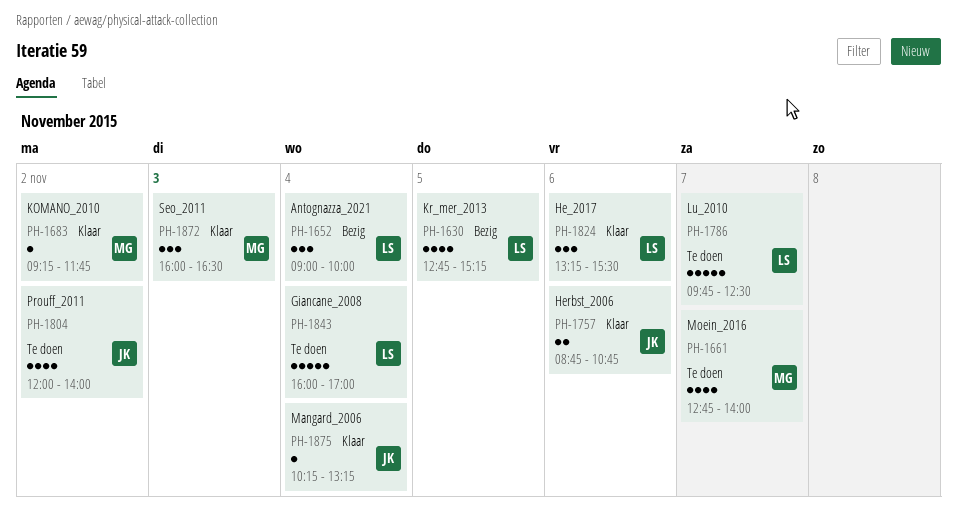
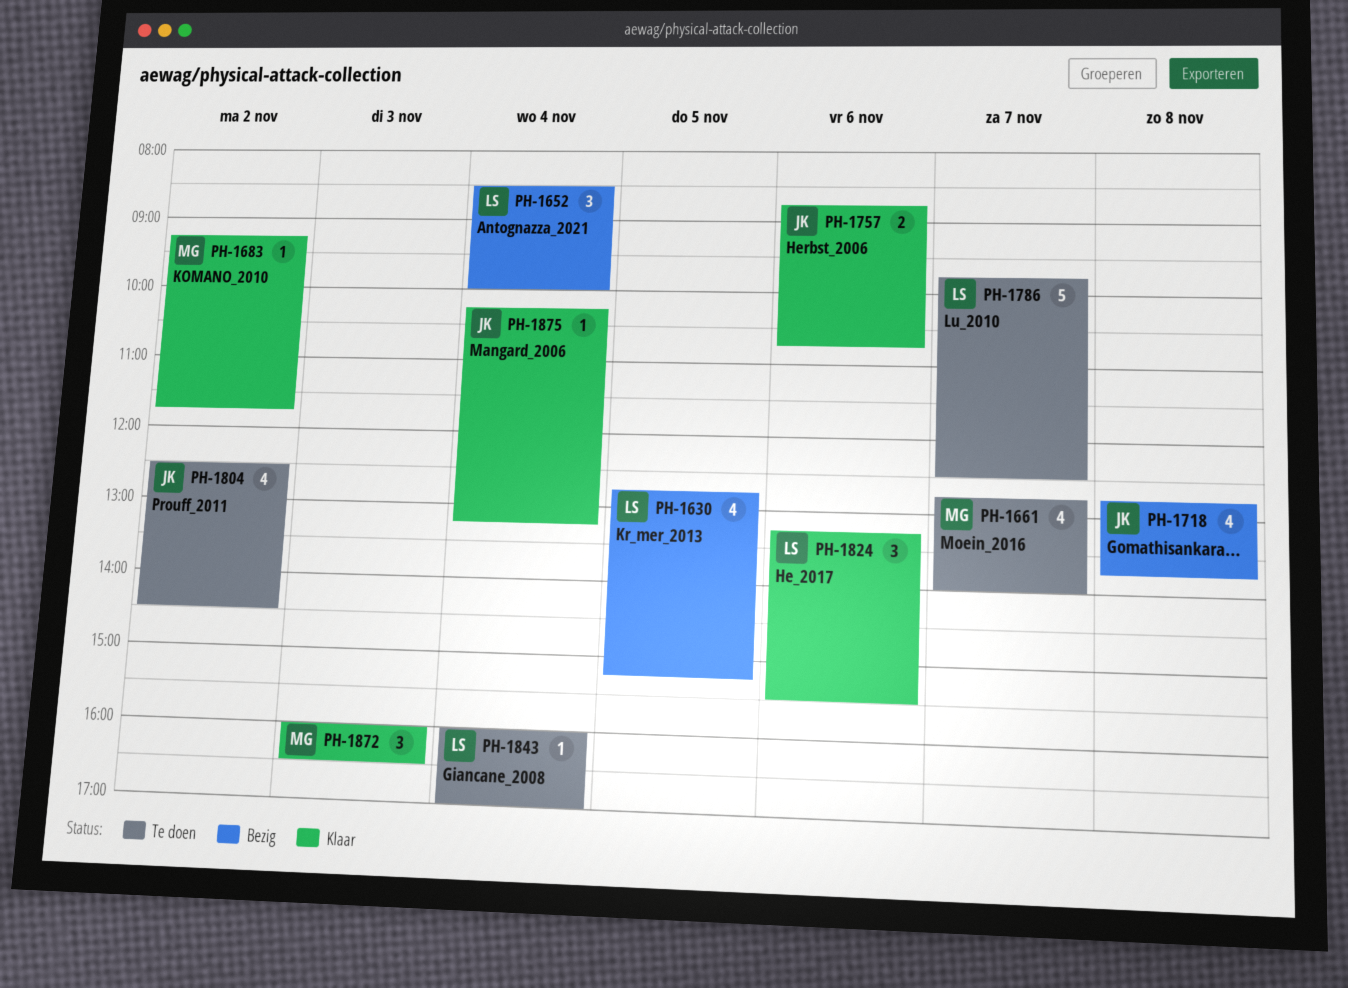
PH-1652, begins: 09:00 -> 08:30
PH-1718: none -> present
PH-1804, begins: 12:00 -> 12:30
PH-1804, ends: 14:00 -> 14:30
PH-1843, estimate: 5 -> 1

